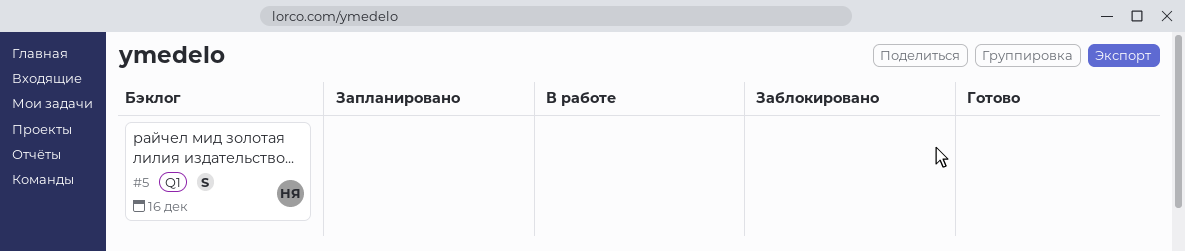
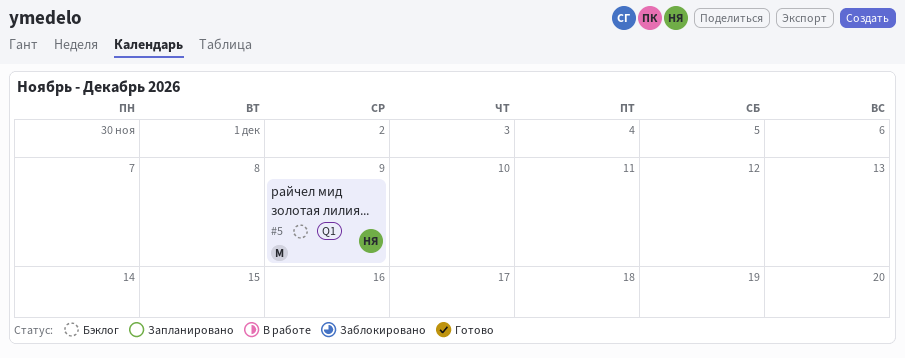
#5, estimate: S -> M
#5, due: Dec 16 -> Dec 9

